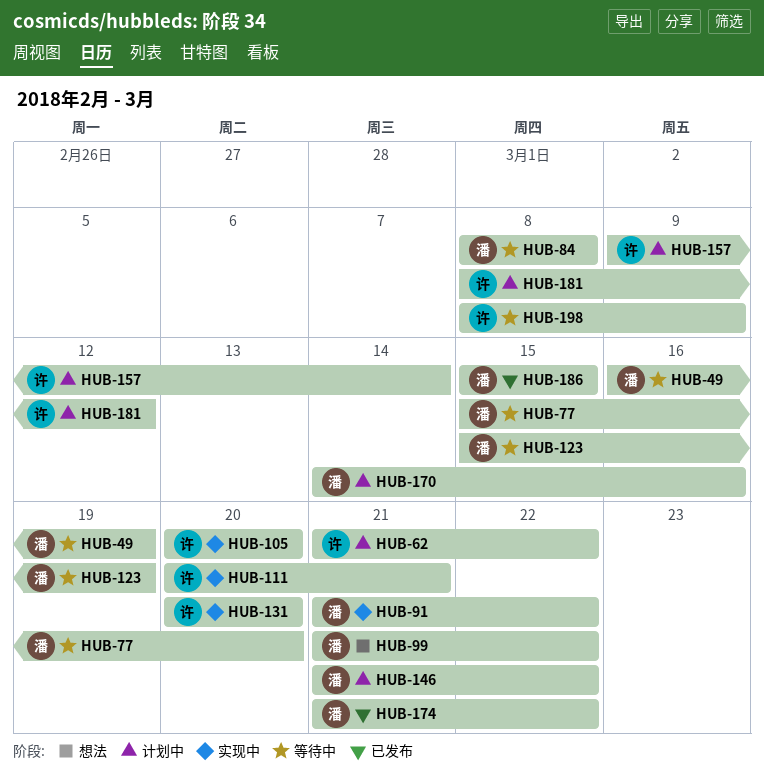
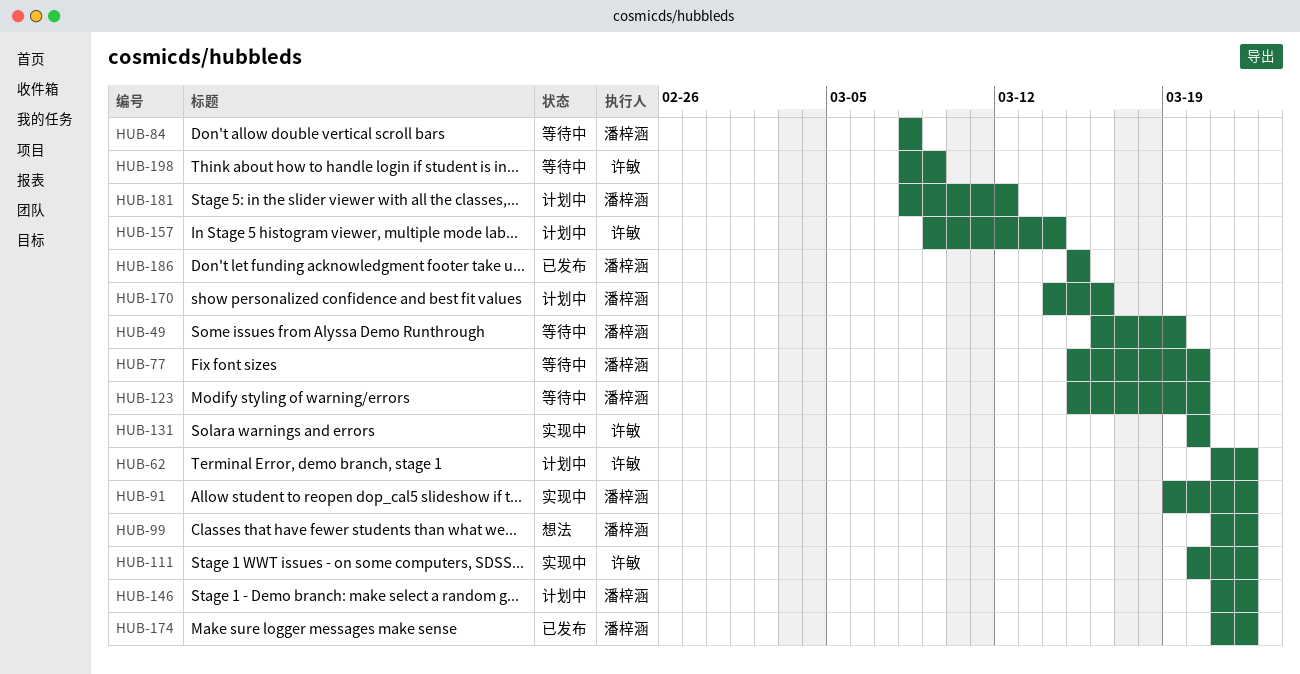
HUB-91, start: Mar 21 -> Mar 19
HUB-105: present -> none
HUB-111, due: Mar 21 -> Mar 22
HUB-123, due: Mar 19 -> Mar 20
HUB-181, owner: 许敏 -> 潘梓涵

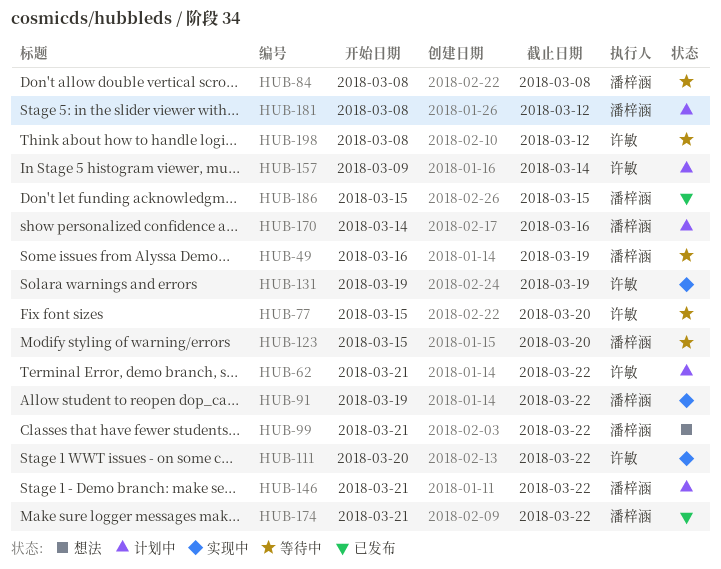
HUB-77, owner: 潘梓涵 -> 许敏
HUB-131, start: Mar 20 -> Mar 19
HUB-131, due: Mar 20 -> Mar 19
HUB-198, due: Mar 9 -> Mar 12

